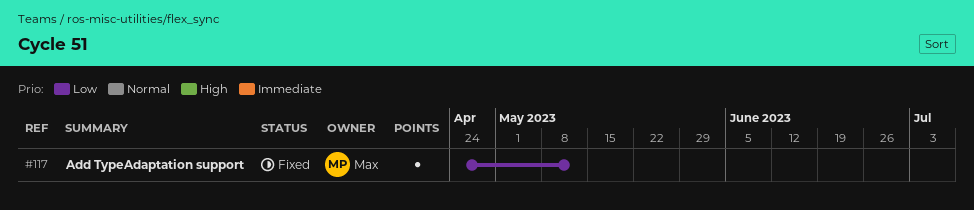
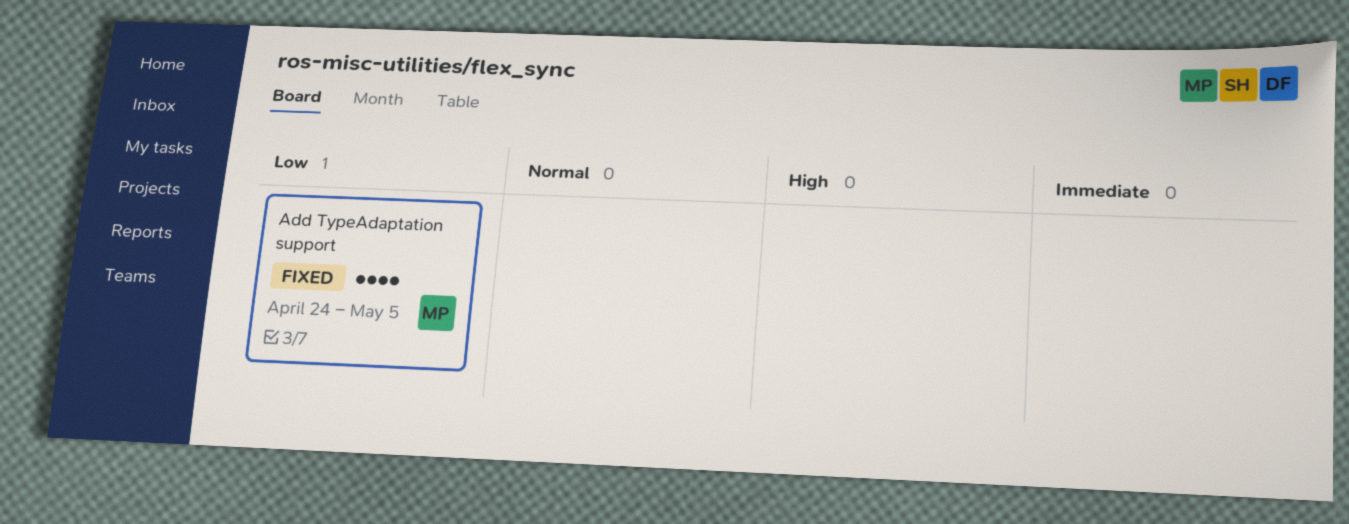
Add TypeAdaptation support, estimate: 1 -> 4
Add TypeAdaptation support, due: May 12 -> May 5

